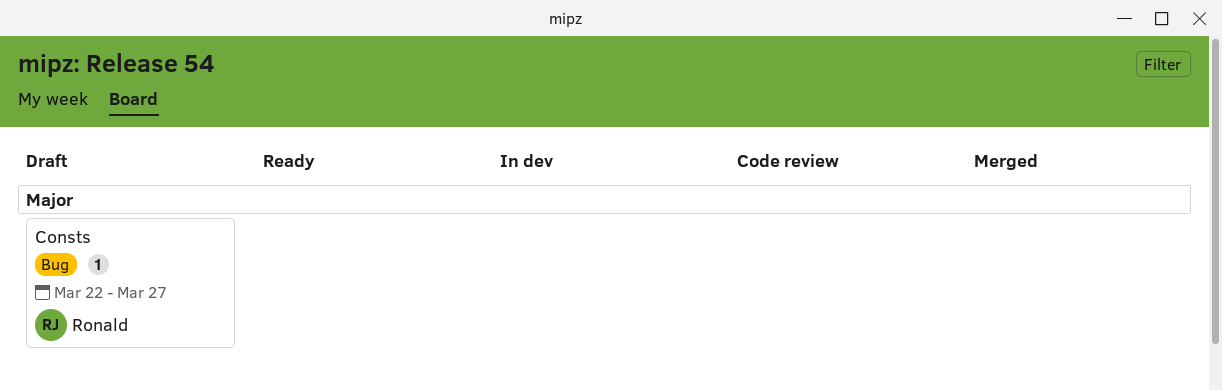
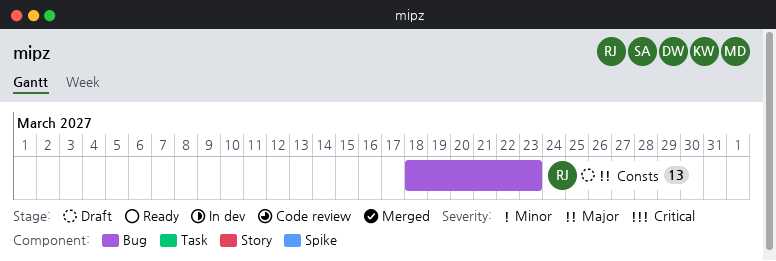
Consts, estimate: 1 -> 13
Consts, start: Mar 22 -> Mar 18
Consts, due: Mar 27 -> Mar 23

